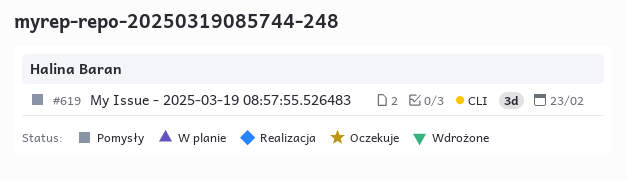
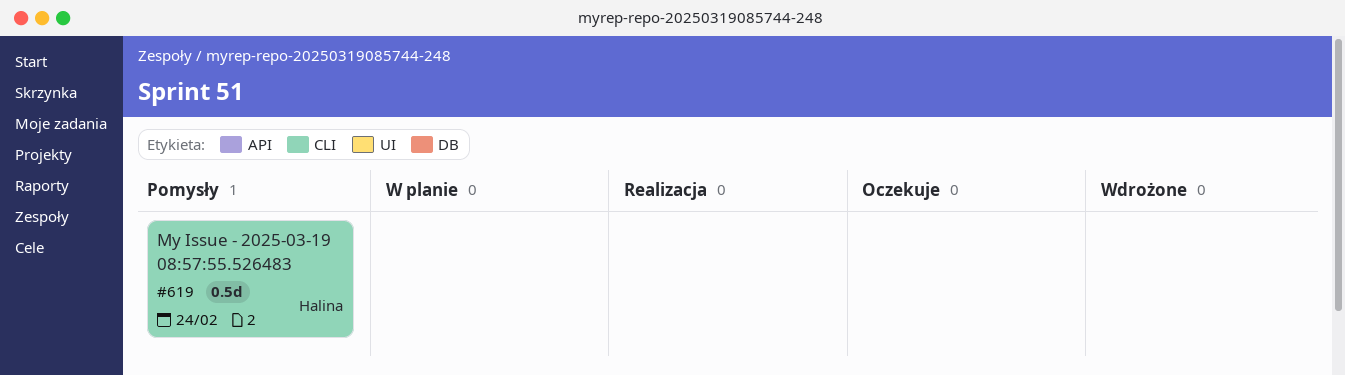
#619, estimate: 3d -> 0.5d
#619, due: Feb 23 -> Feb 24

